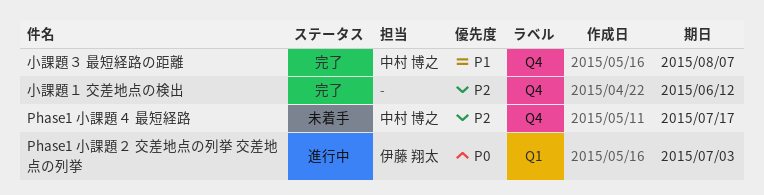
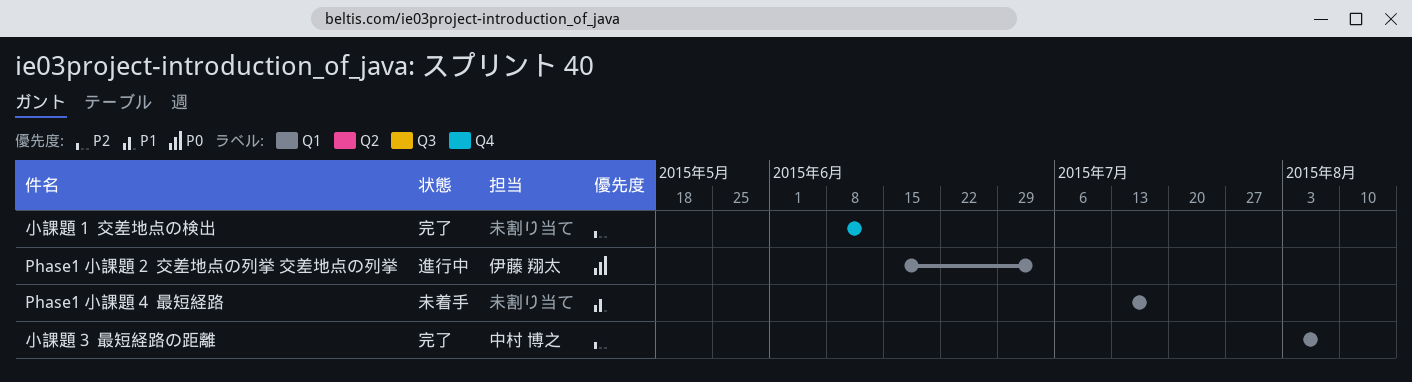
Phase1 小課題４ 最短経路, owner: 中村 博之 -> none
Phase1 小課題４ 最短経路, priority: P2 -> P1
Phase1 小課題４ 最短経路, label: Q4 -> Q1
小課題３ 最短経路の距離, priority: P1 -> P2
小課題３ 最短経路の距離, label: Q4 -> Q1

